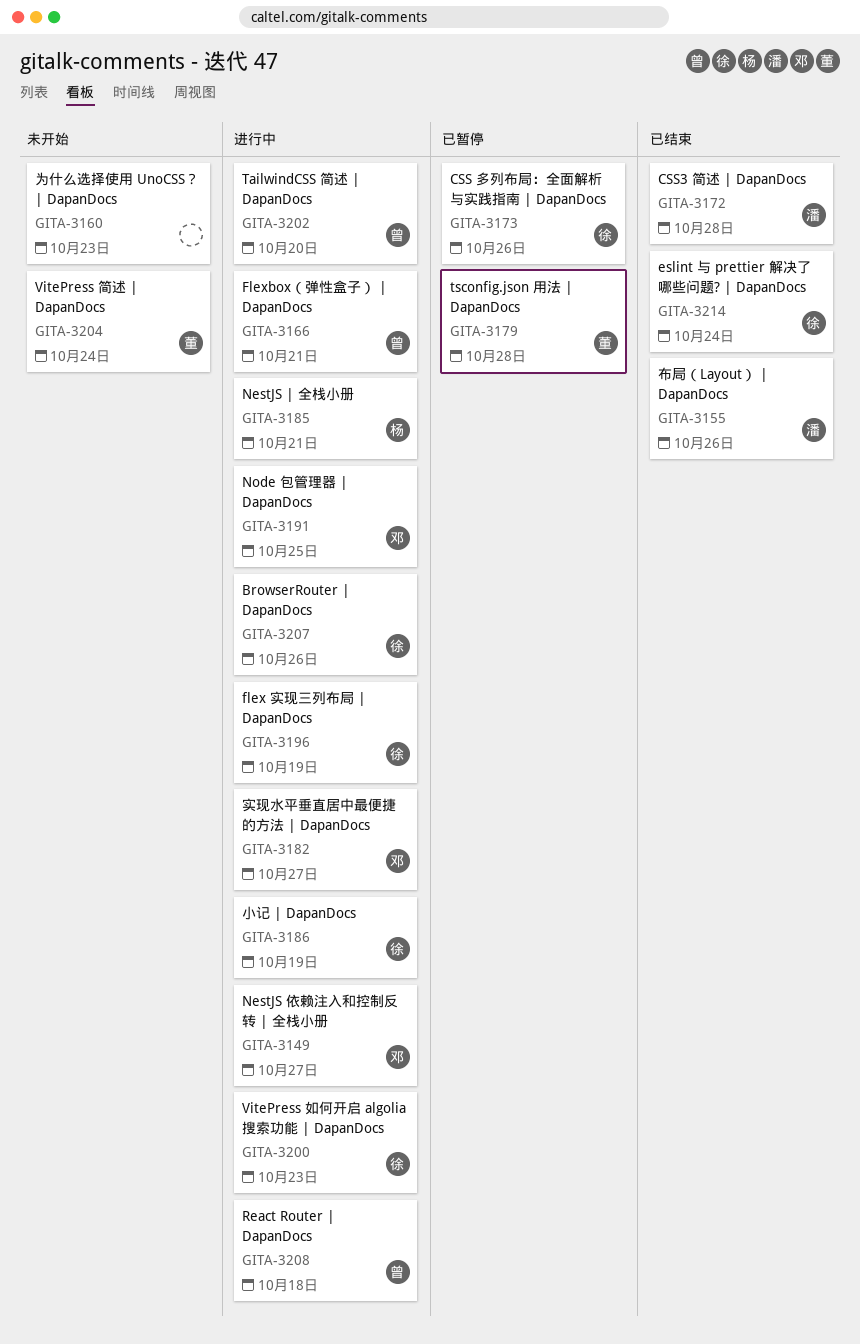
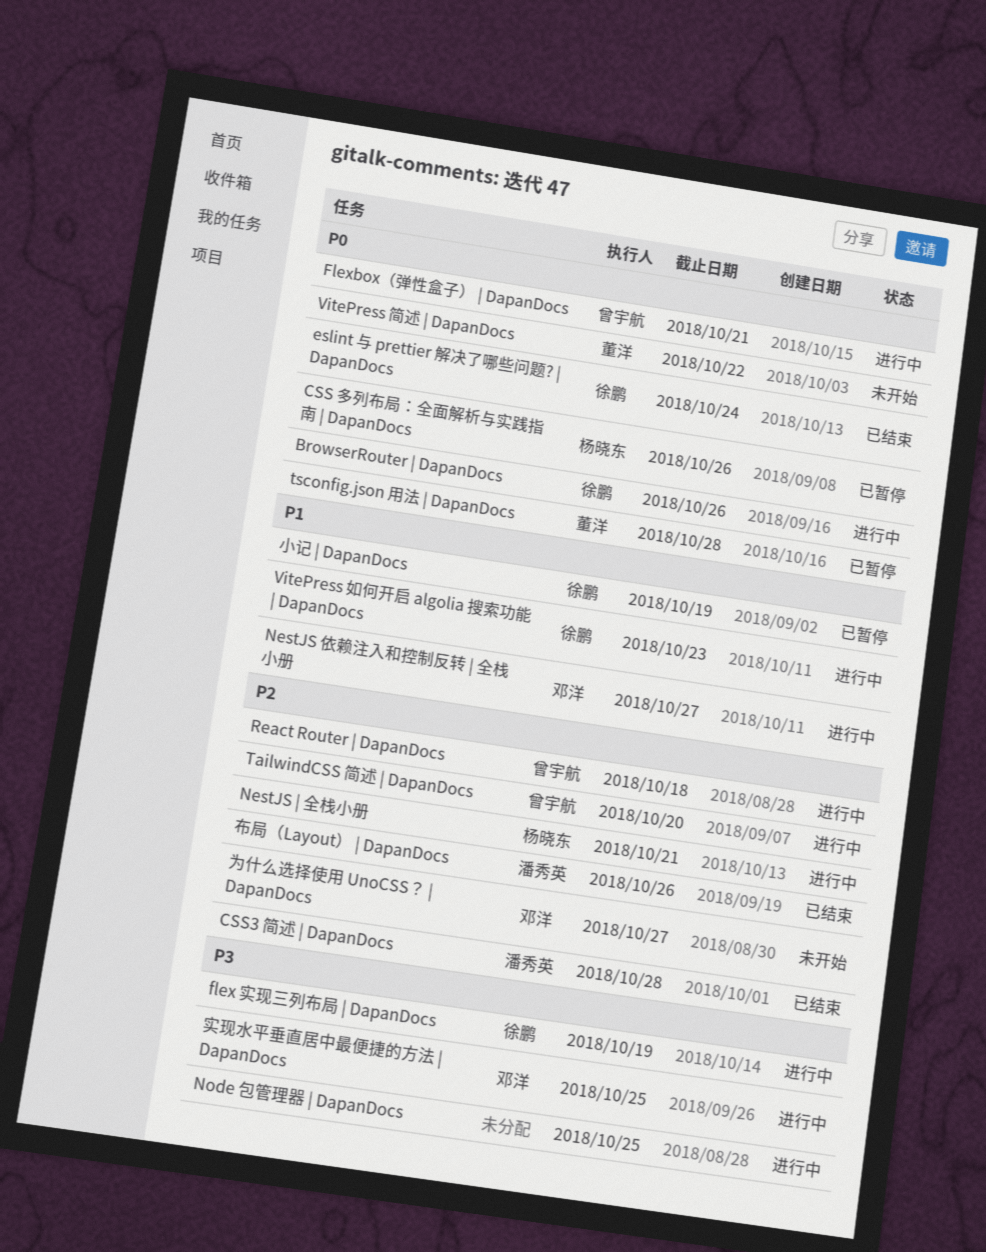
CSS 多列布局：全面解析与实践指南 | DapanDocs, owner: 徐鹏 -> 杨晓东
Node 包管理器 | DapanDocs, owner: 邓洋 -> none
VitePress 简述 | DapanDocs, due: Oct 24 -> Oct 22
为什么选择使用 UnoCSS？ | DapanDocs, owner: none -> 邓洋
为什么选择使用 UnoCSS？ | DapanDocs, due: Oct 23 -> Oct 27
实现水平垂直居中最便捷的方法 | DapanDocs, due: Oct 27 -> Oct 25
小记 | DapanDocs, status: 进行中 -> 已暂停

